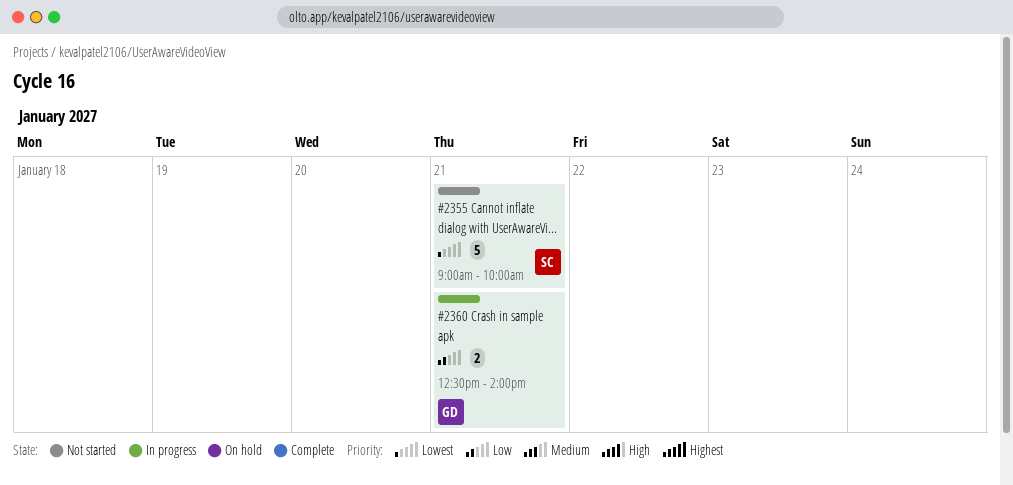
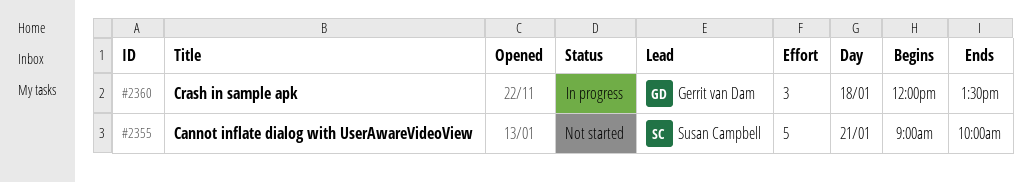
#2360, estimate: 2 -> 3
#2360, day: Jan 21 -> Jan 18
#2360, begins: 12:30 -> 12:00
#2360, ends: 14:00 -> 13:30

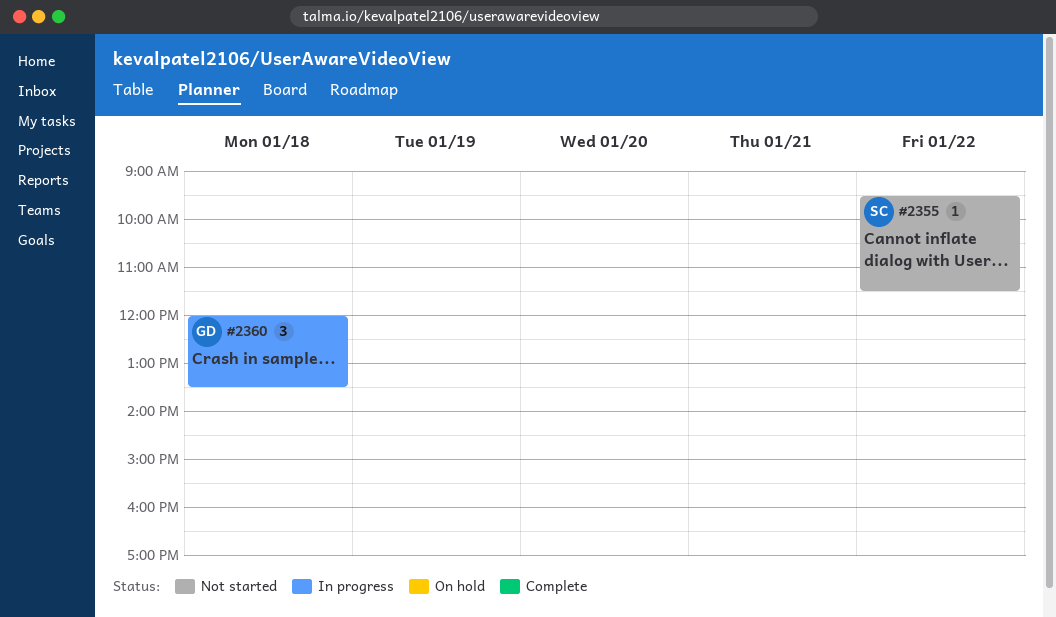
#2355, estimate: 5 -> 1
#2355, day: Jan 21 -> Jan 22
#2355, begins: 09:00 -> 09:30
#2355, ends: 10:00 -> 11:30

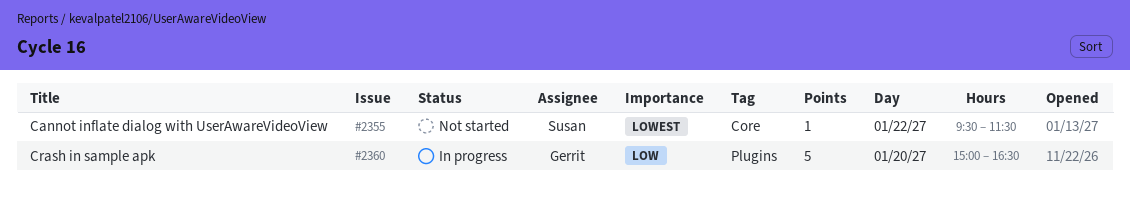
#2360, estimate: 3 -> 5
#2360, day: Jan 18 -> Jan 20
#2360, begins: 12:00 -> 15:00
#2360, ends: 13:30 -> 16:30

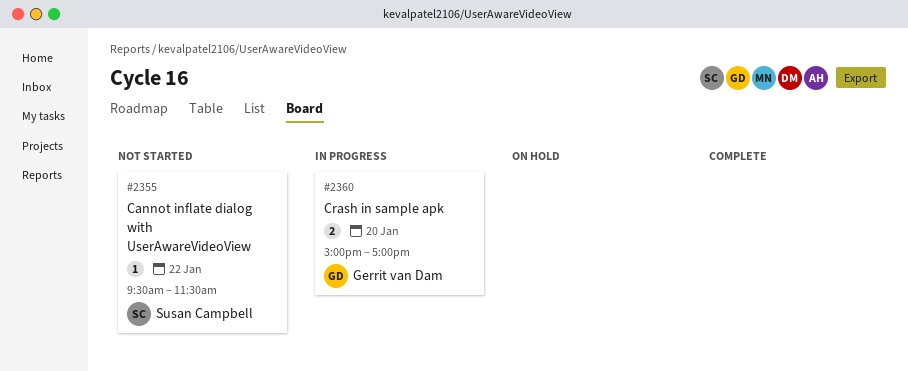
#2360, estimate: 5 -> 2
#2360, ends: 16:30 -> 17:00

